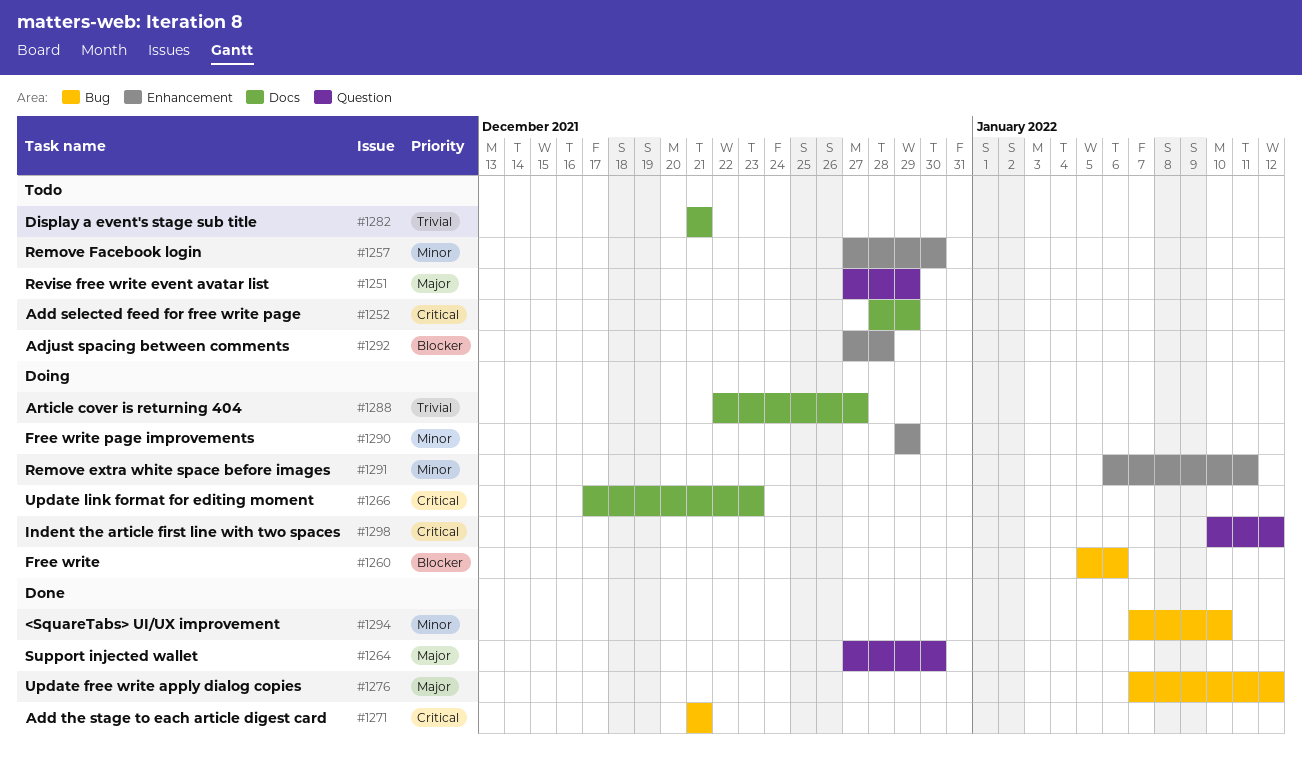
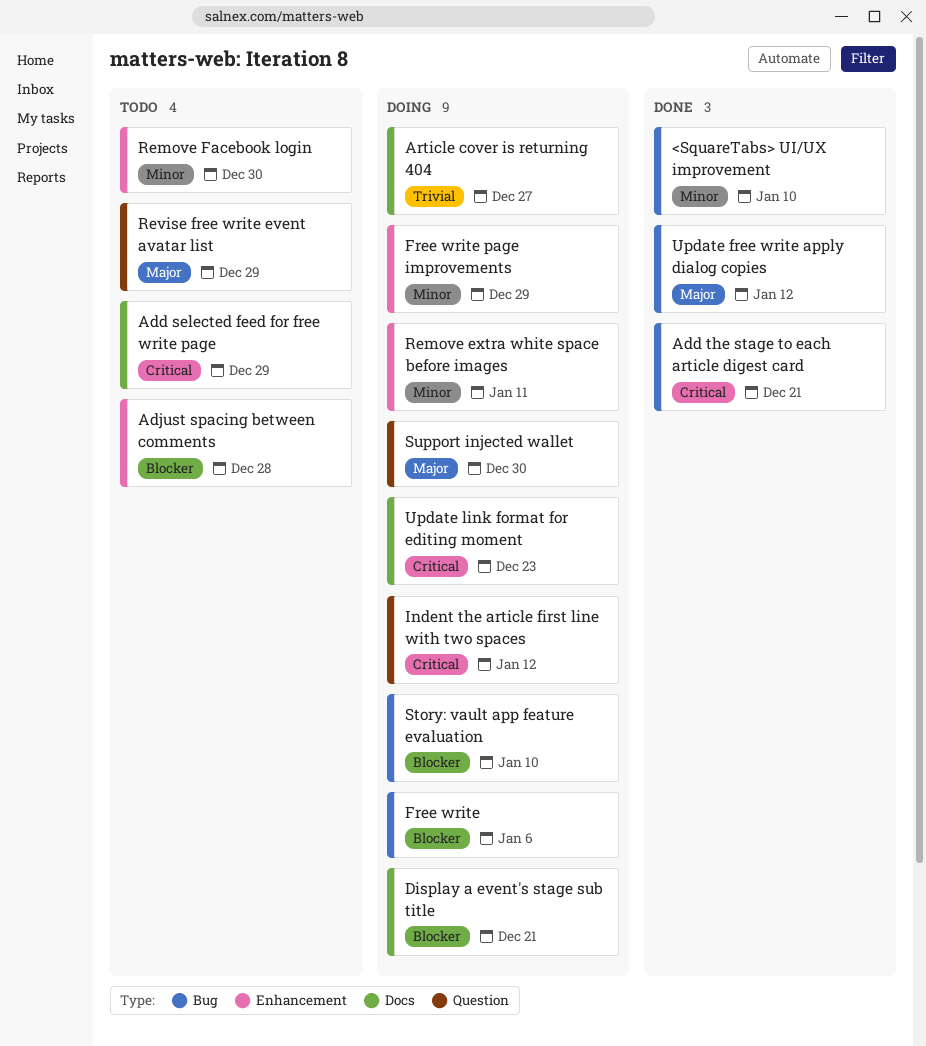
Display a event's stage sub title, status: Todo -> Doing
Display a event's stage sub title, priority: Trivial -> Blocker
Story: vault app feature evaluation: none -> present
Support injected wallet, status: Done -> Doing

